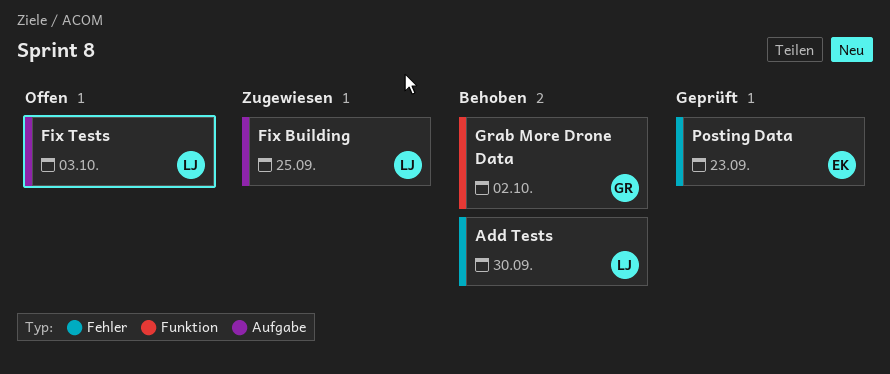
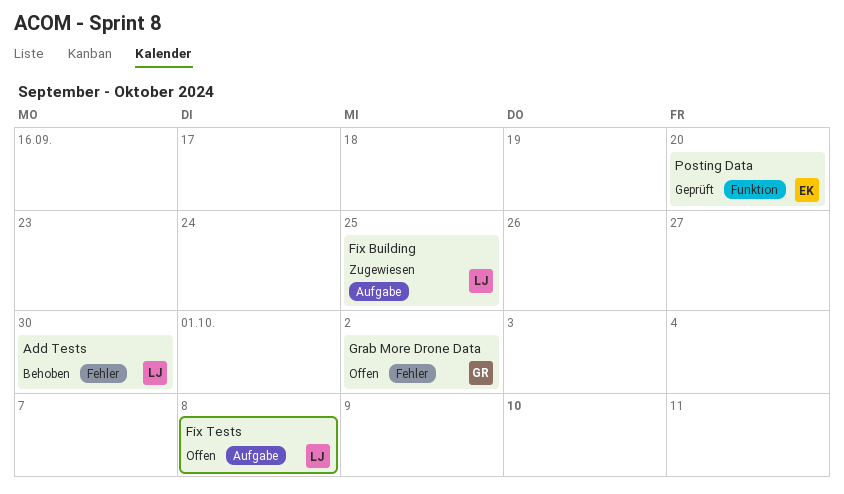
Fix Tests, due: Oct 3 -> Oct 8
Grab More Drone Data, status: Behoben -> Offen
Grab More Drone Data, label: Funktion -> Fehler
Posting Data, label: Fehler -> Funktion
Posting Data, due: Sep 23 -> Sep 20

